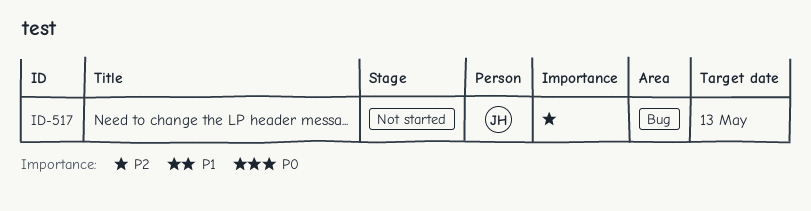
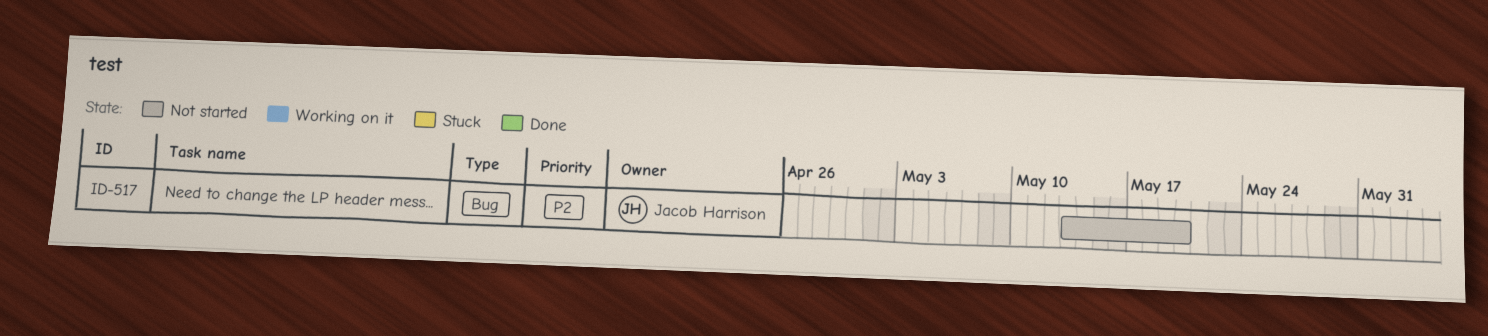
ID-517, due: May 13 -> May 20

